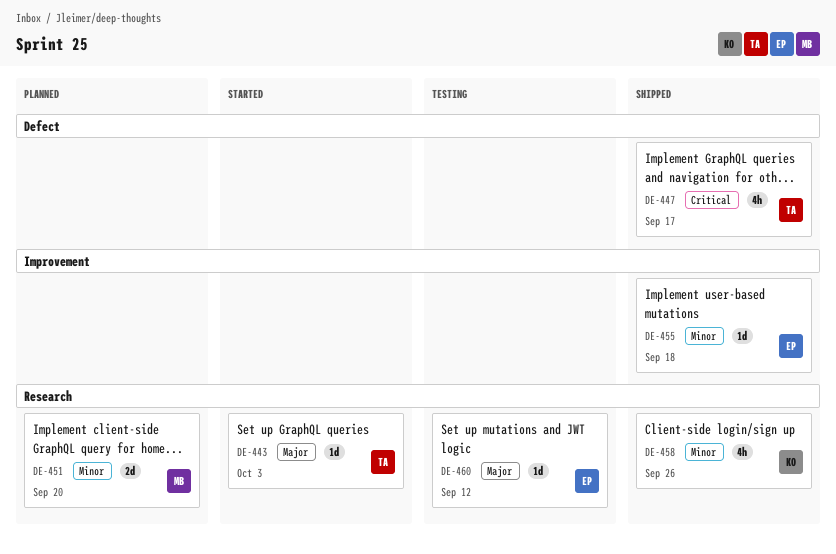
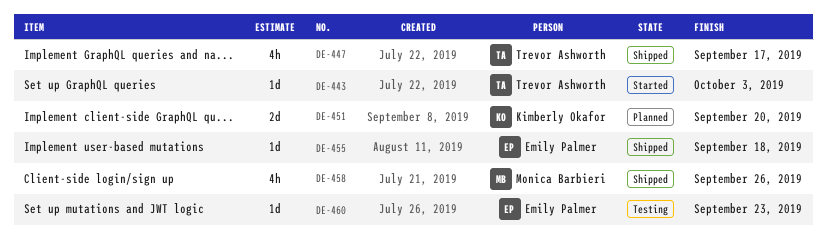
DE-451, owner: Monica Barbieri -> Kimberly Okafor
DE-458, owner: Kimberly Okafor -> Monica Barbieri
DE-460, due: Sep 12 -> Sep 23

